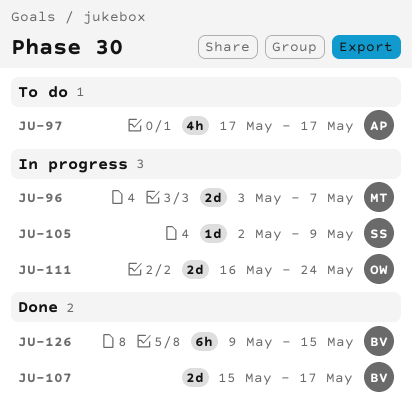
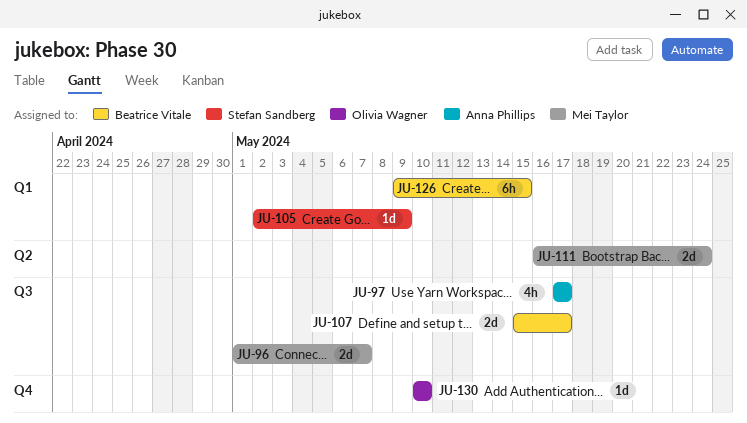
JU-96, start: May 3 -> May 1
JU-111, owner: Olivia Wagner -> Mei Taylor
JU-130: none -> present

